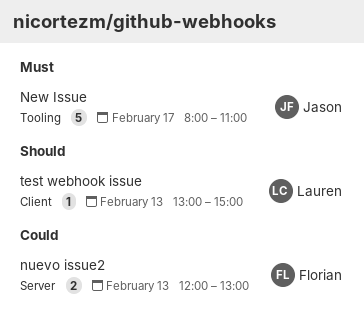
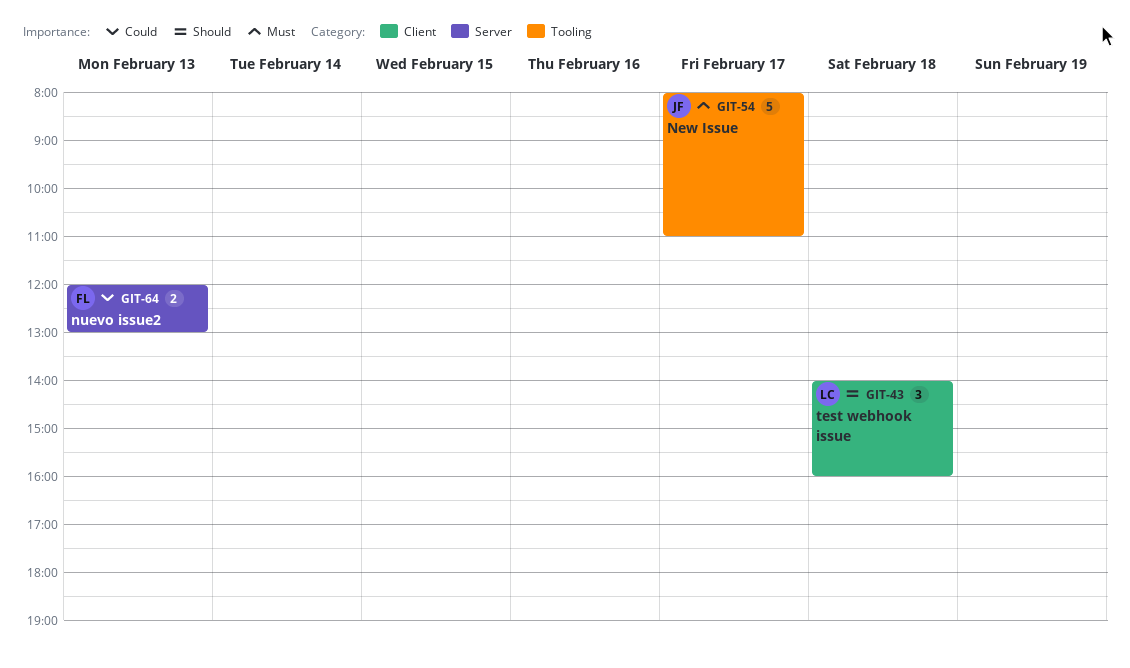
test webhook issue, estimate: 1 -> 3
test webhook issue, day: Feb 13 -> Feb 18
test webhook issue, begins: 13:00 -> 14:00
test webhook issue, ends: 15:00 -> 16:00

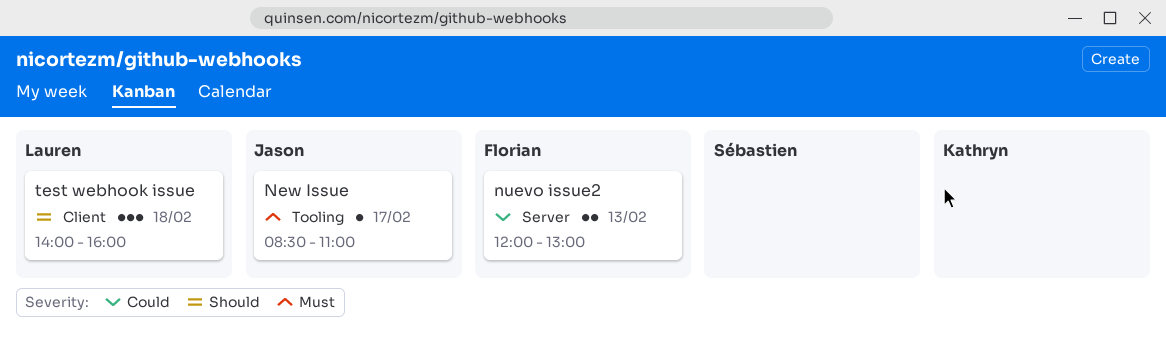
New Issue, estimate: 5 -> 1
New Issue, begins: 08:00 -> 08:30

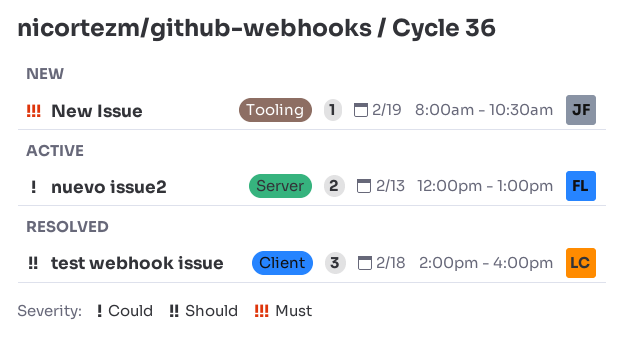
New Issue, day: Feb 17 -> Feb 19
New Issue, begins: 08:30 -> 08:00
New Issue, ends: 11:00 -> 10:30

